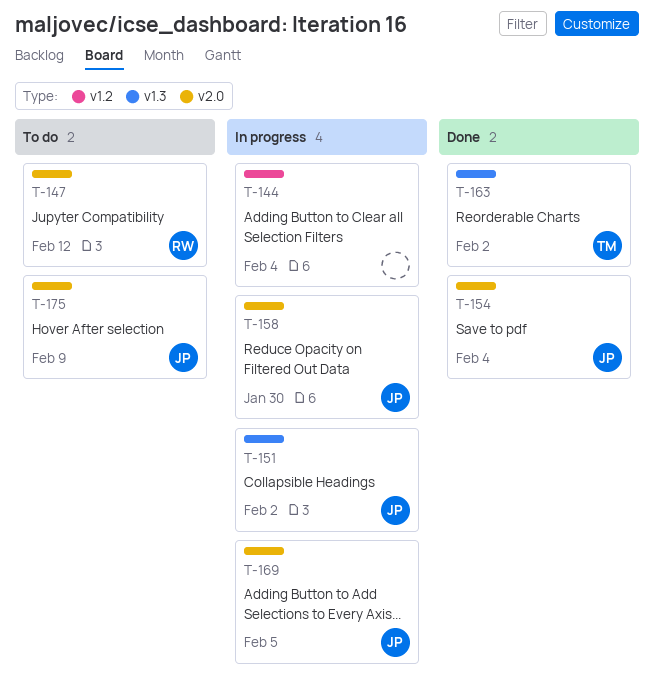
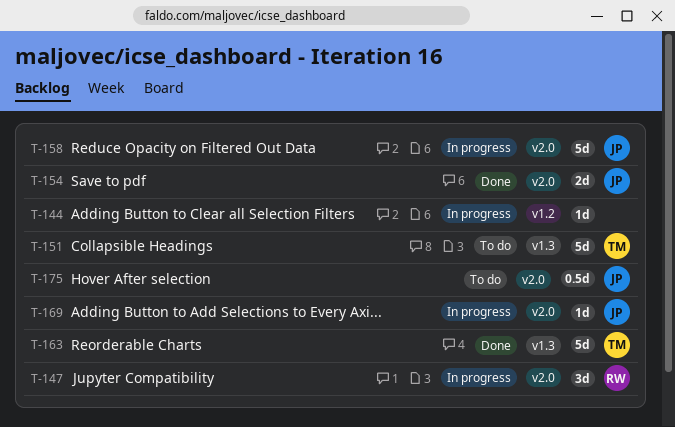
T-147, status: To do -> In progress
T-151, status: In progress -> To do
T-151, owner: JP -> TM

